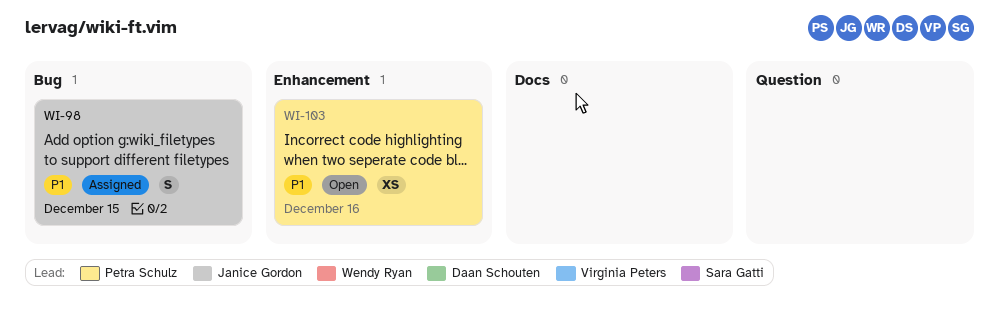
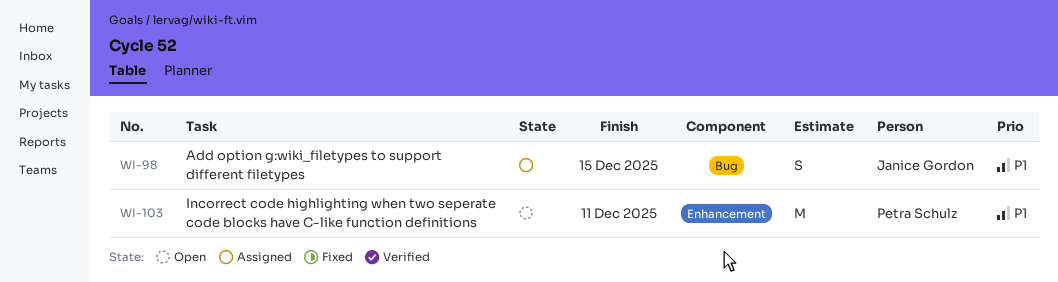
WI-103, estimate: XS -> M
WI-103, due: Dec 16 -> Dec 11

